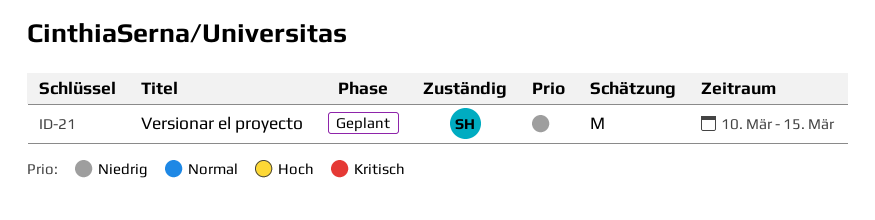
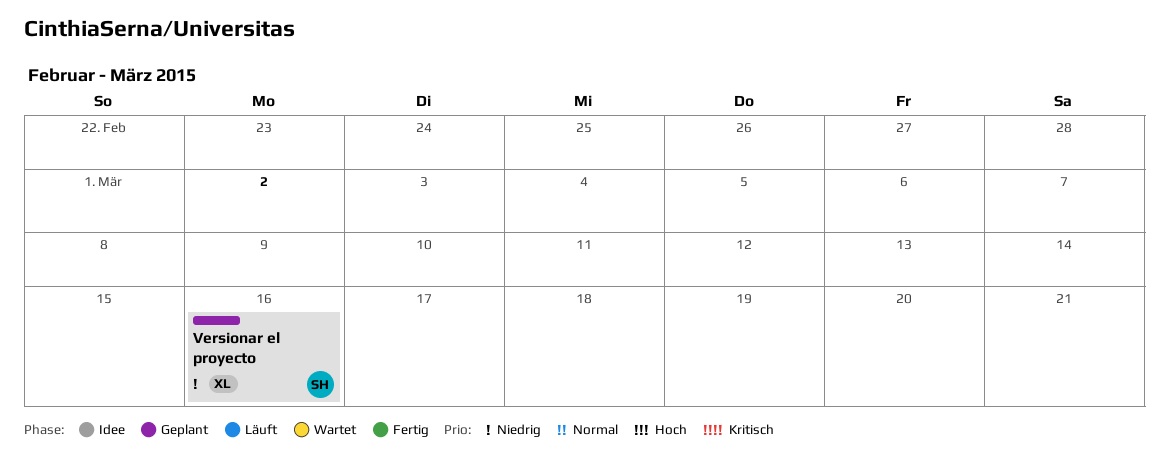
Versionar el proyecto, estimate: M -> XL
Versionar el proyecto, due: Mar 15 -> Mar 16

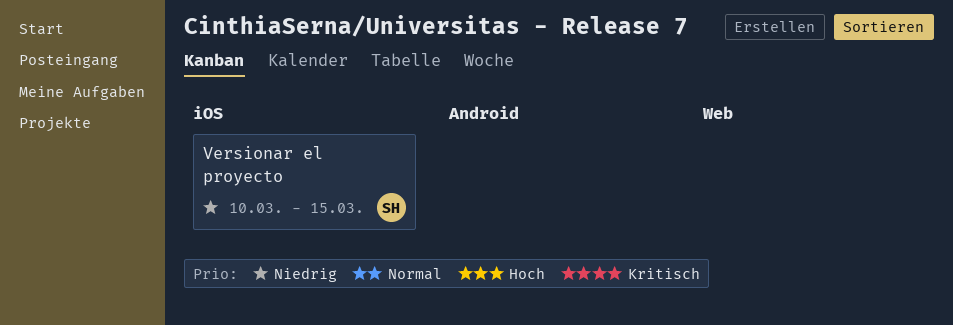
Versionar el proyecto, due: Mar 16 -> Mar 15

